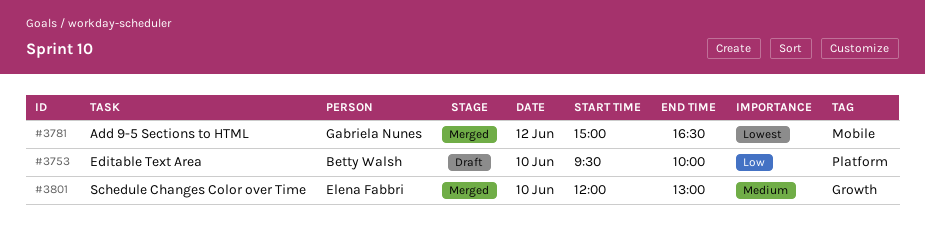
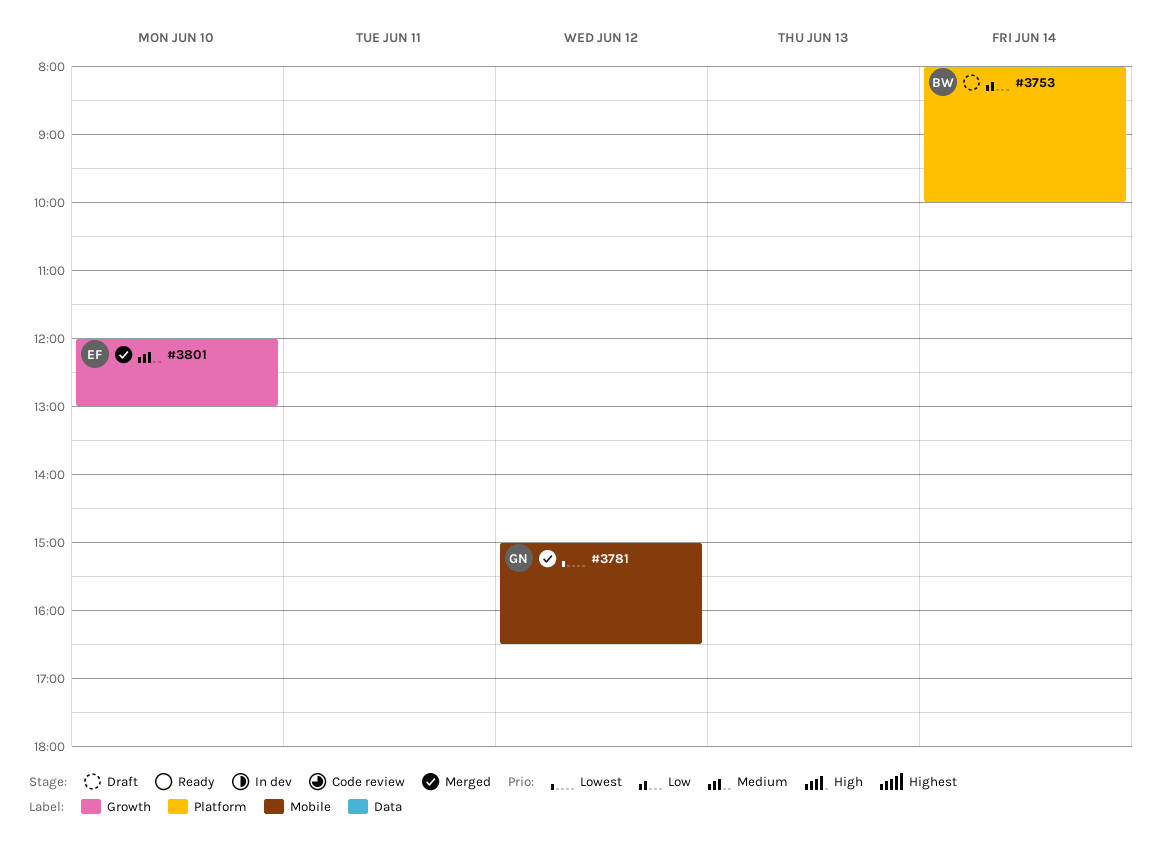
#3753, day: Jun 10 -> Jun 14
#3753, begins: 09:30 -> 08:00

